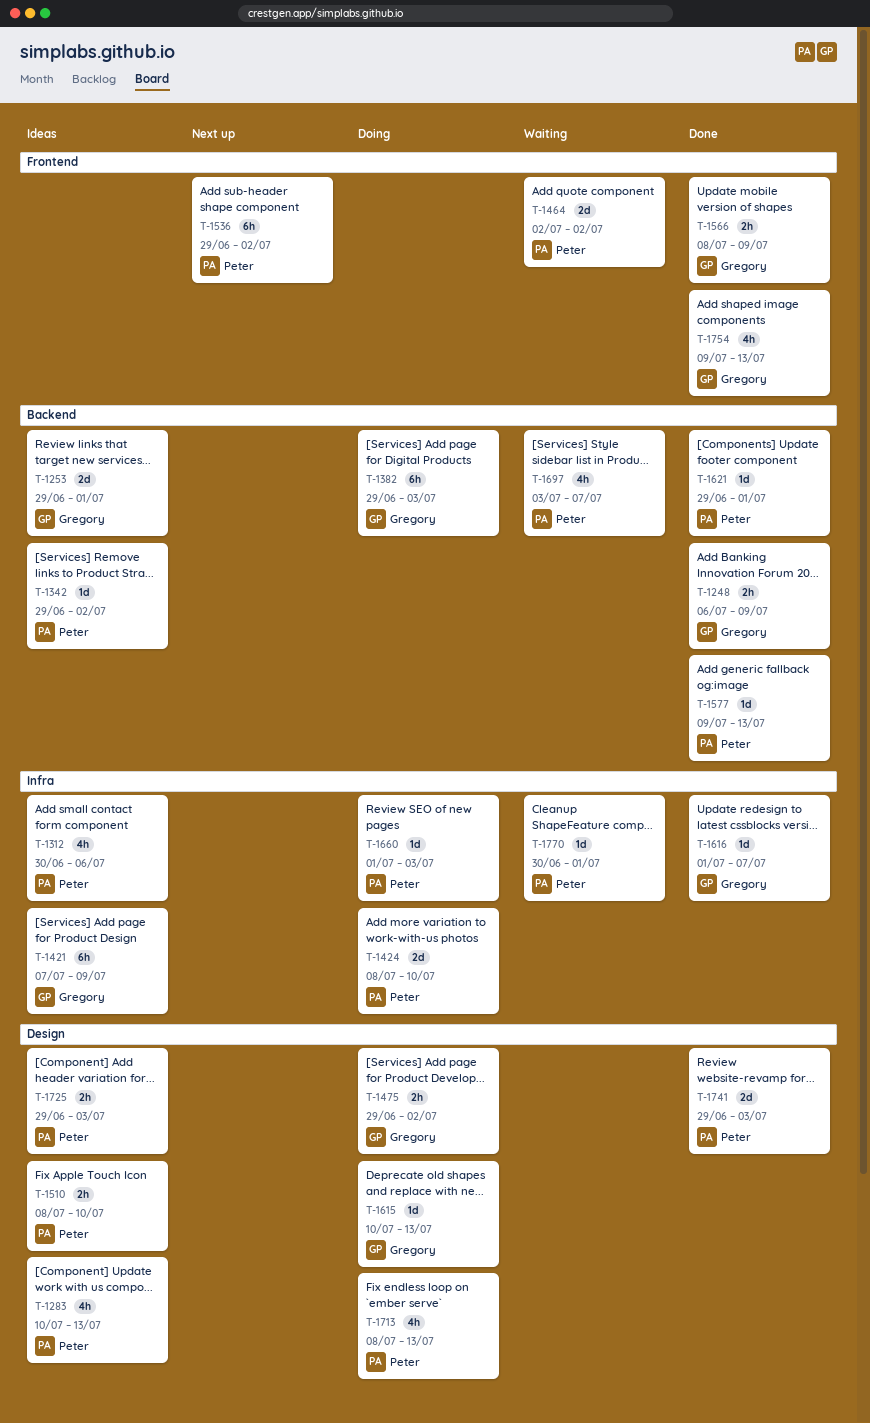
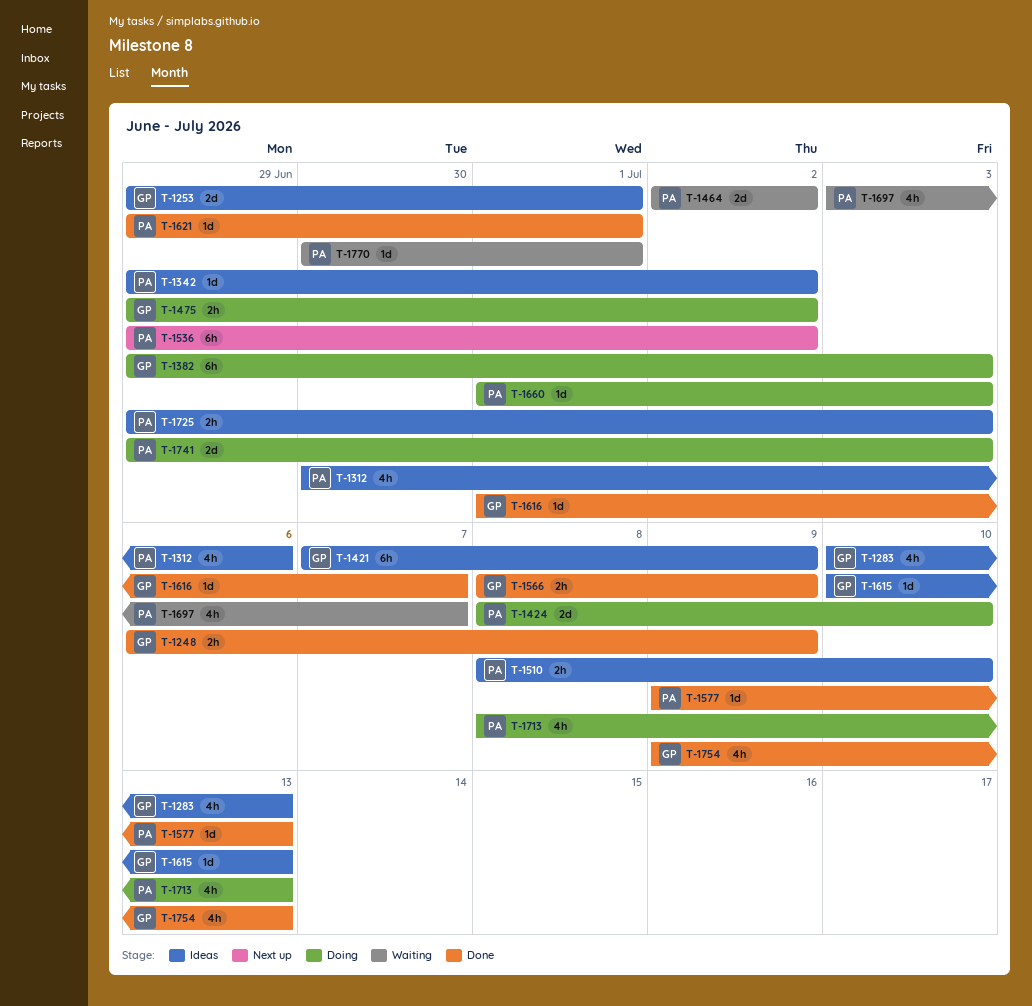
T-1283, owner: Peter -> Gregory
T-1615, status: Doing -> Ideas
T-1741, status: Done -> Doing

